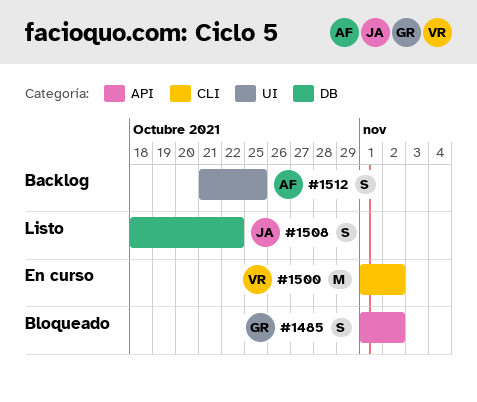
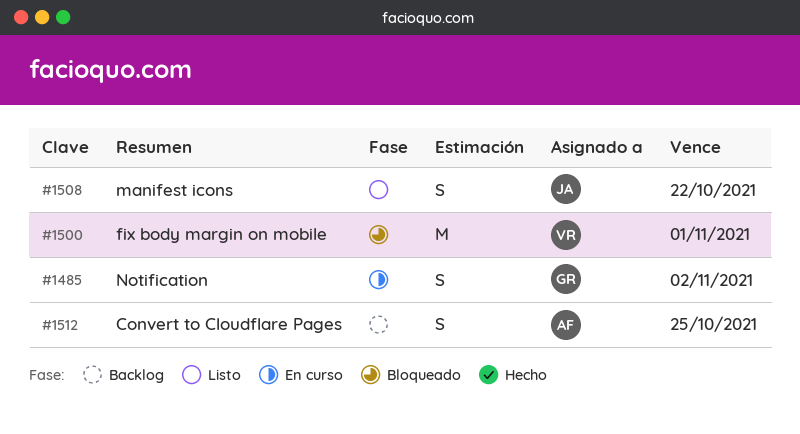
#1485, status: Bloqueado -> En curso
#1500, status: En curso -> Bloqueado
#1500, due: Nov 2 -> Nov 1

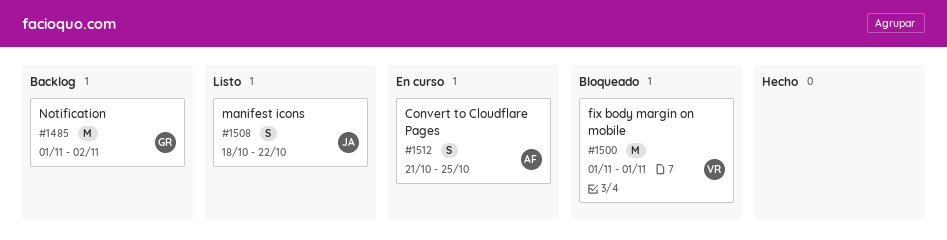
#1485, status: En curso -> Backlog
#1485, estimate: S -> M
#1512, status: Backlog -> En curso

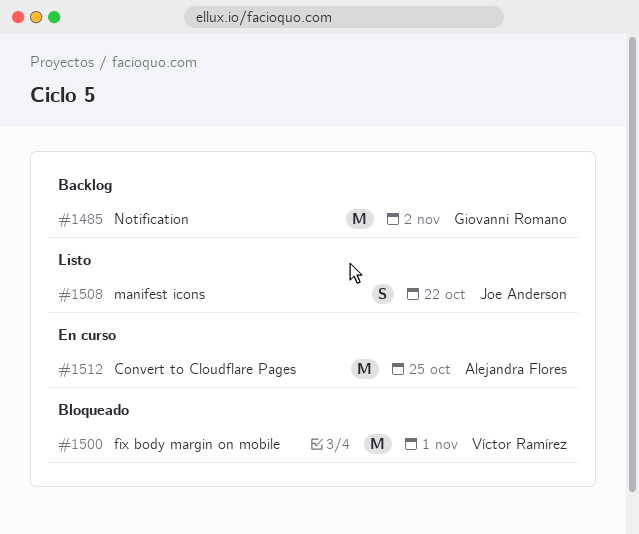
#1512, estimate: S -> M

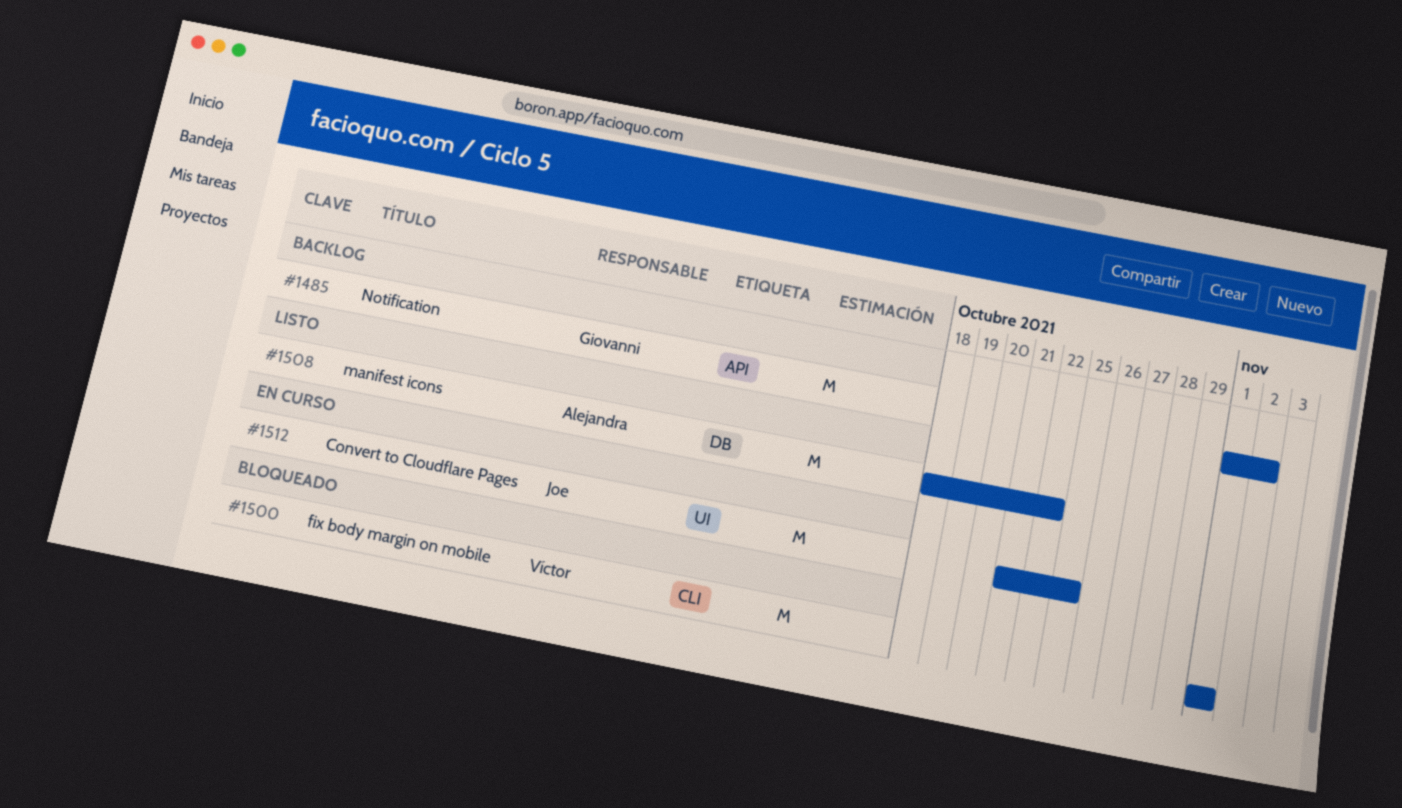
#1508, owner: Joe Anderson -> Alejandra Flores
#1508, estimate: S -> M
#1512, owner: Alejandra Flores -> Joe Anderson

